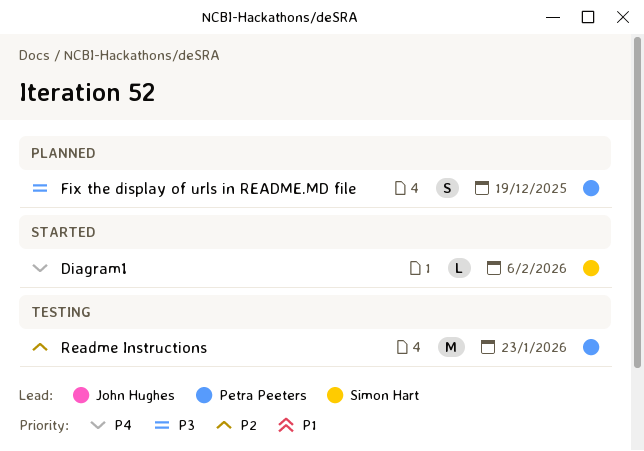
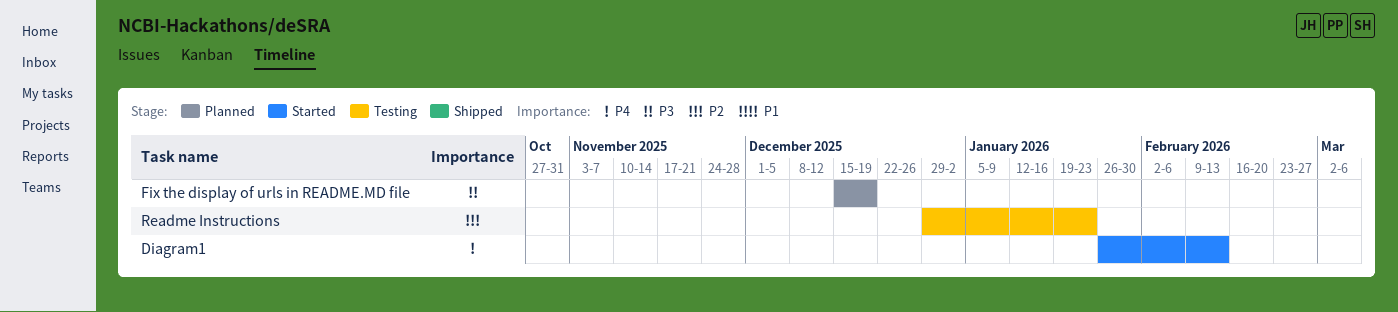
Diagram1, due: Feb 6 -> Feb 13

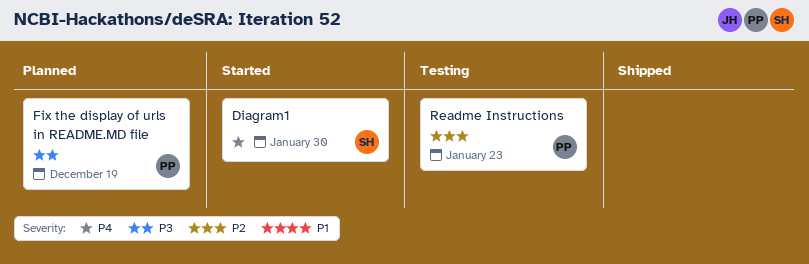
Diagram1, due: Feb 13 -> Jan 30

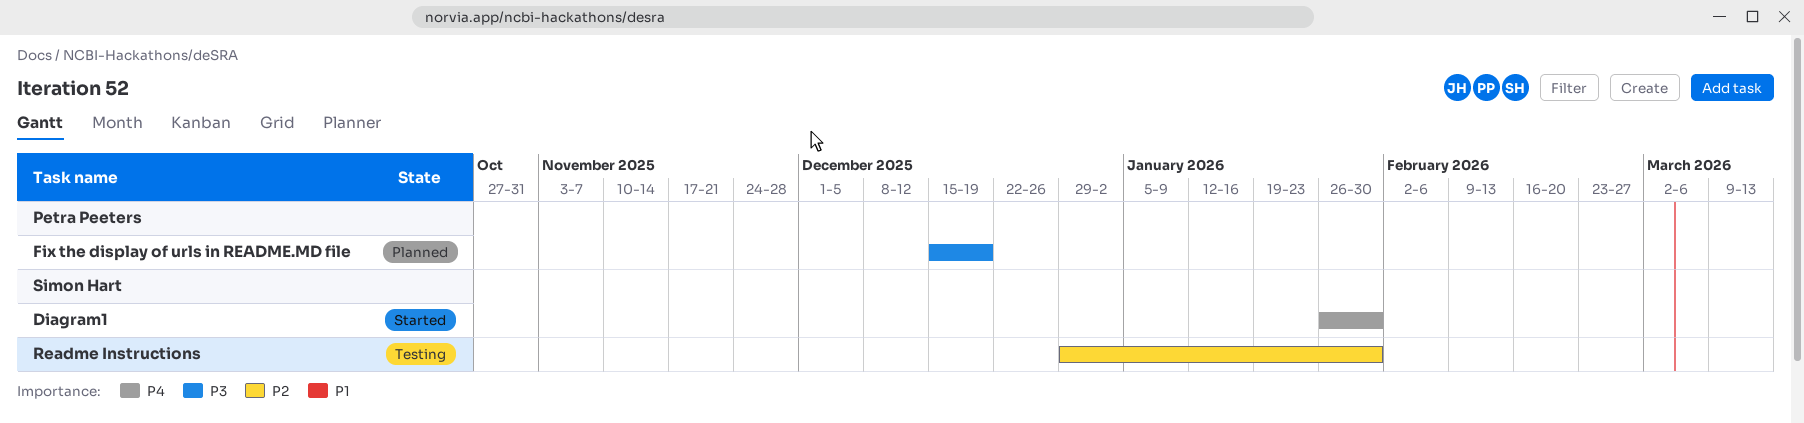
Readme Instructions, owner: Petra Peeters -> Simon Hart
Readme Instructions, due: Jan 23 -> Jan 30

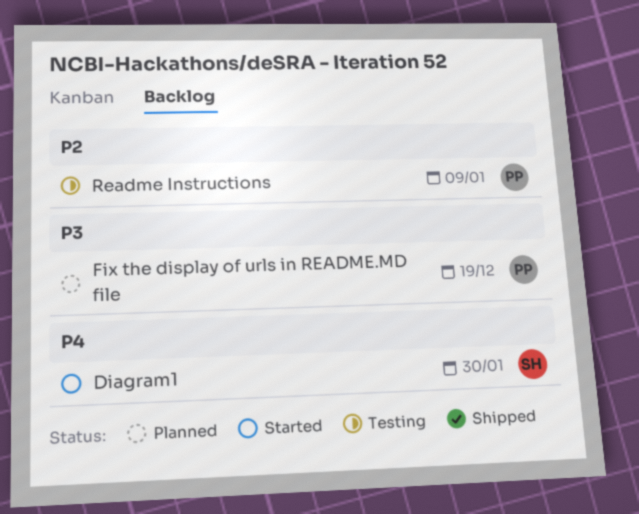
Readme Instructions, owner: Simon Hart -> Petra Peeters
Readme Instructions, due: Jan 30 -> Jan 9

